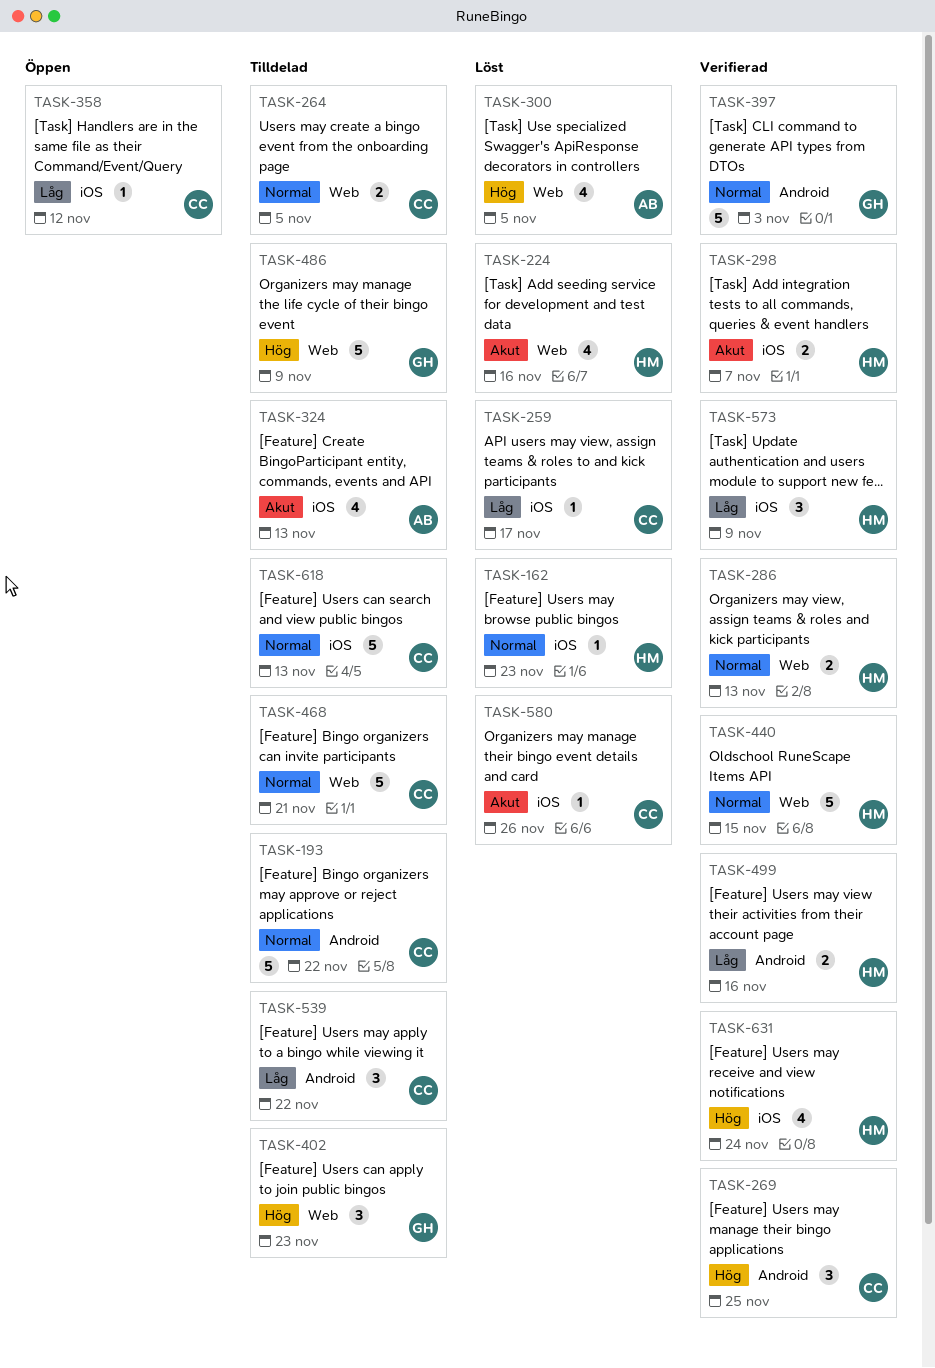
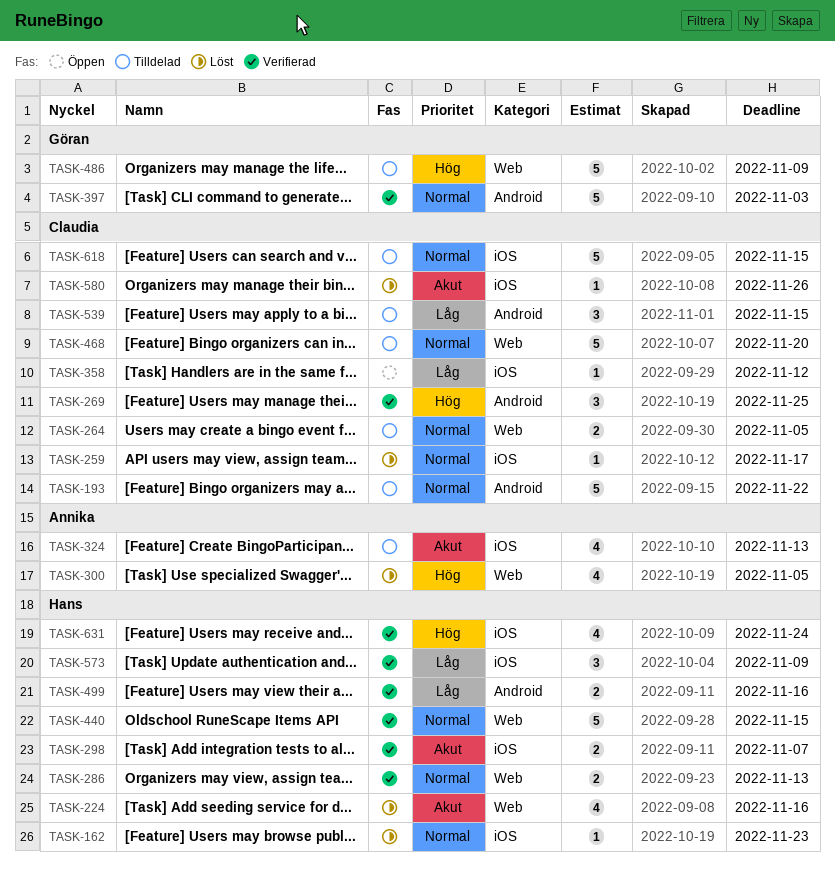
TASK-259, priority: Låg -> Normal
TASK-402: present -> none
TASK-468, due: Nov 21 -> Nov 20
TASK-539, due: Nov 22 -> Nov 15
TASK-618, due: Nov 13 -> Nov 15

